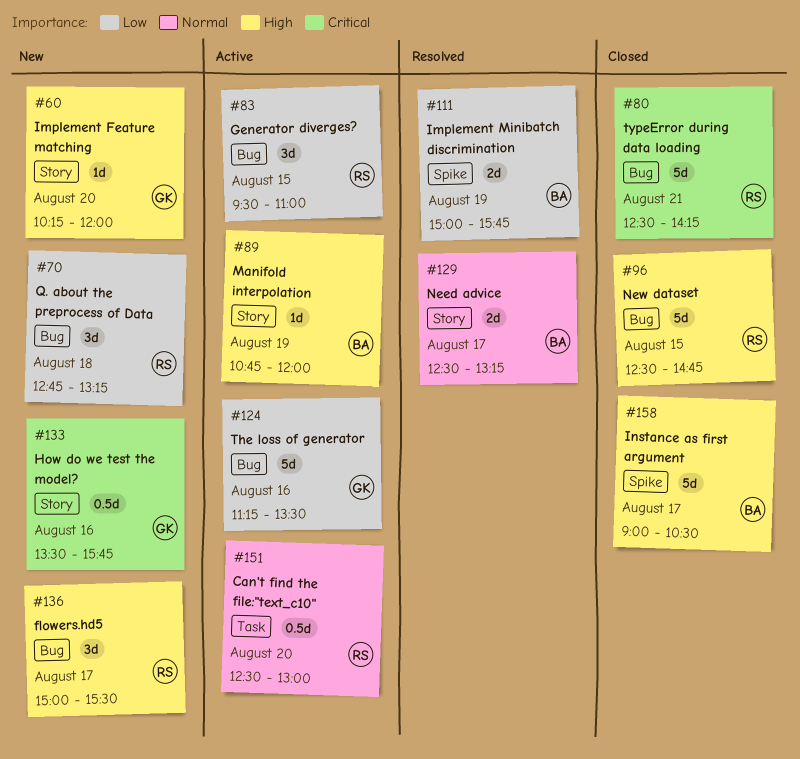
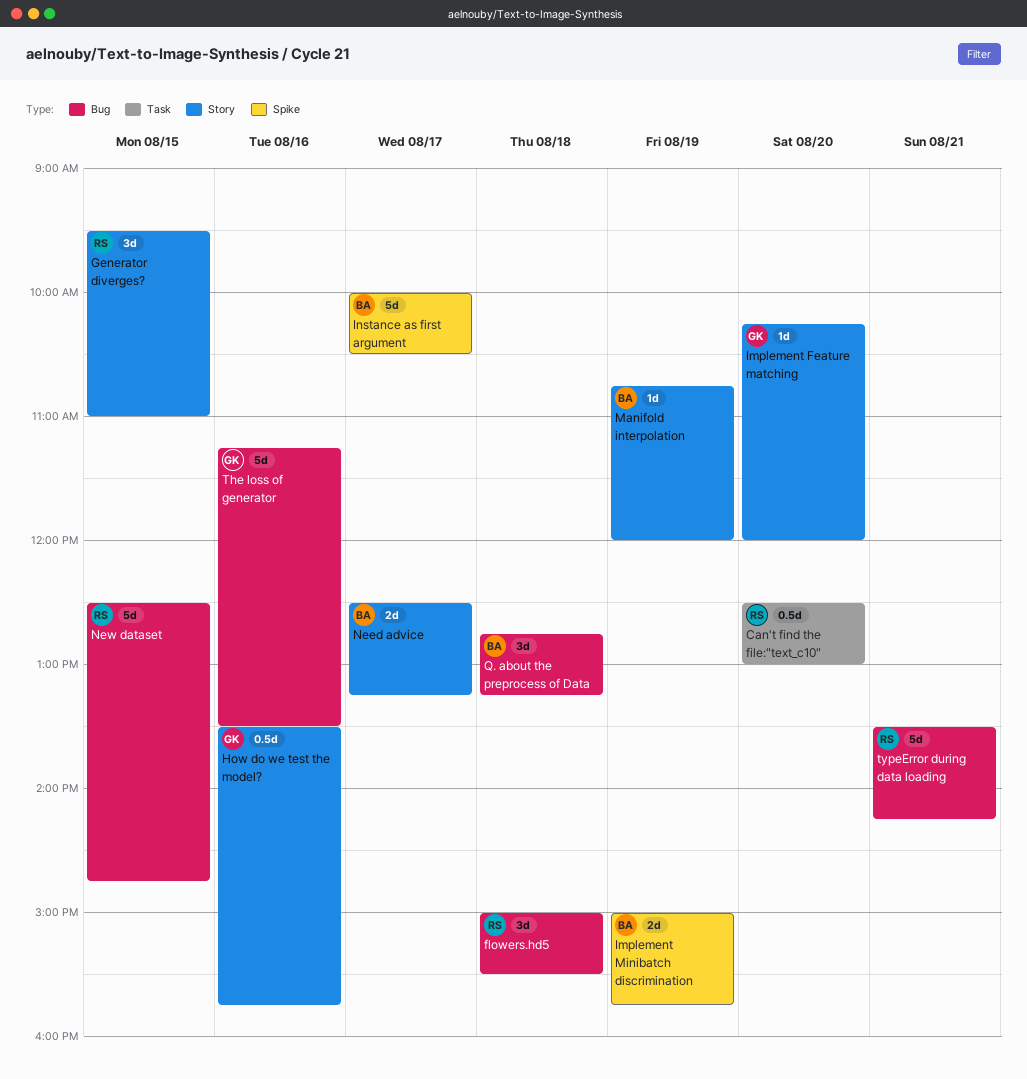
flowers.hd5, day: Aug 17 -> Aug 18
Generator diverges?, label: Bug -> Story
Instance as first argument, begins: 09:00 -> 10:00
Q. about the preprocess of Data, owner: RS -> BA
typeError during data loading, begins: 12:30 -> 13:30

